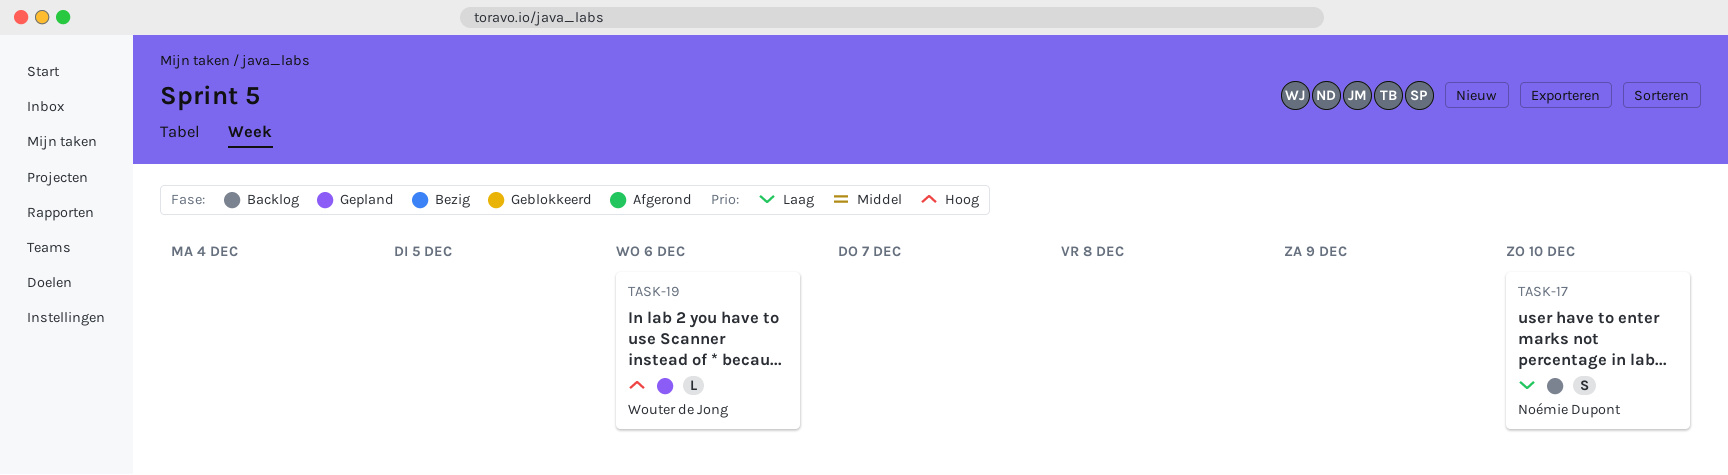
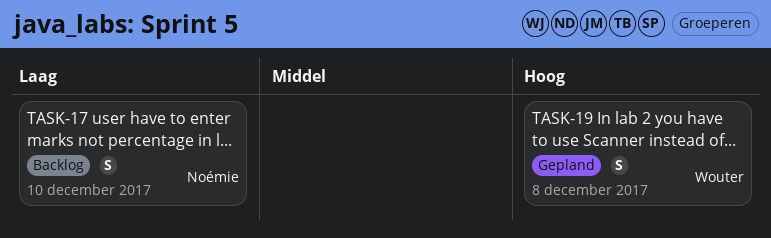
TASK-19, estimate: L -> S
TASK-19, due: Dec 6 -> Dec 8

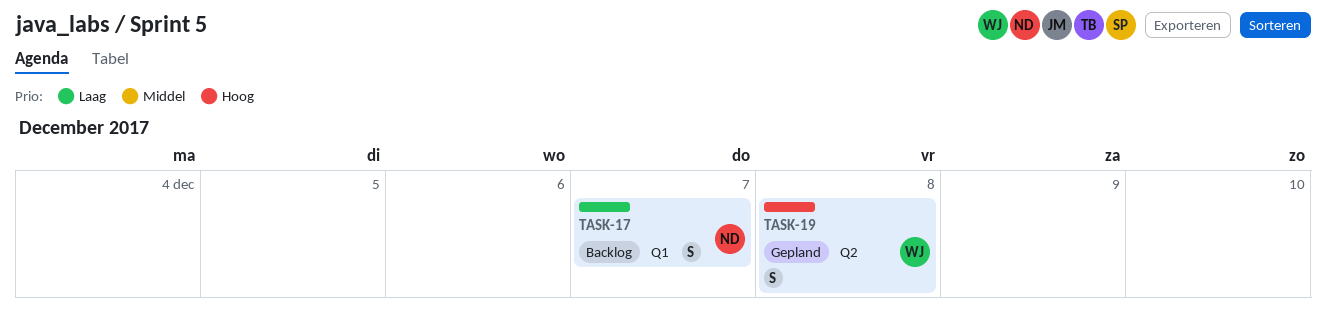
TASK-17, due: Dec 10 -> Dec 7

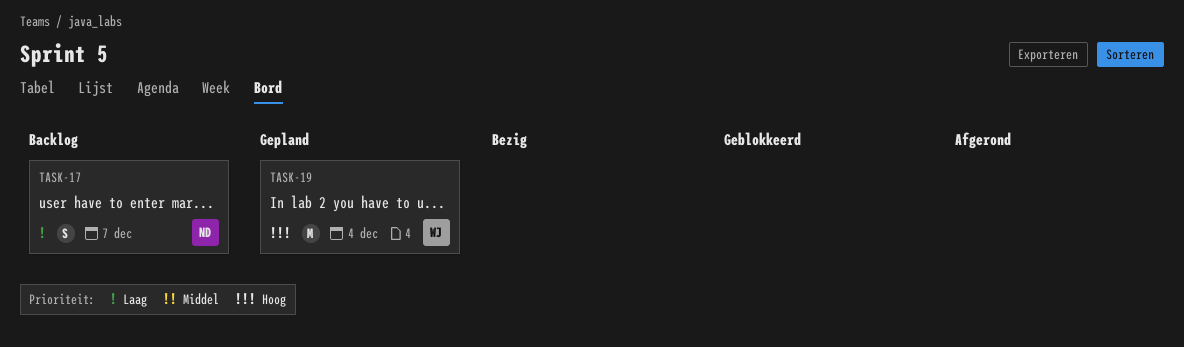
TASK-19, estimate: S -> M
TASK-19, due: Dec 8 -> Dec 4

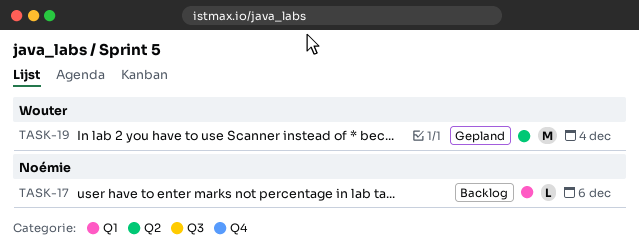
TASK-17, estimate: S -> L
TASK-17, due: Dec 7 -> Dec 6

